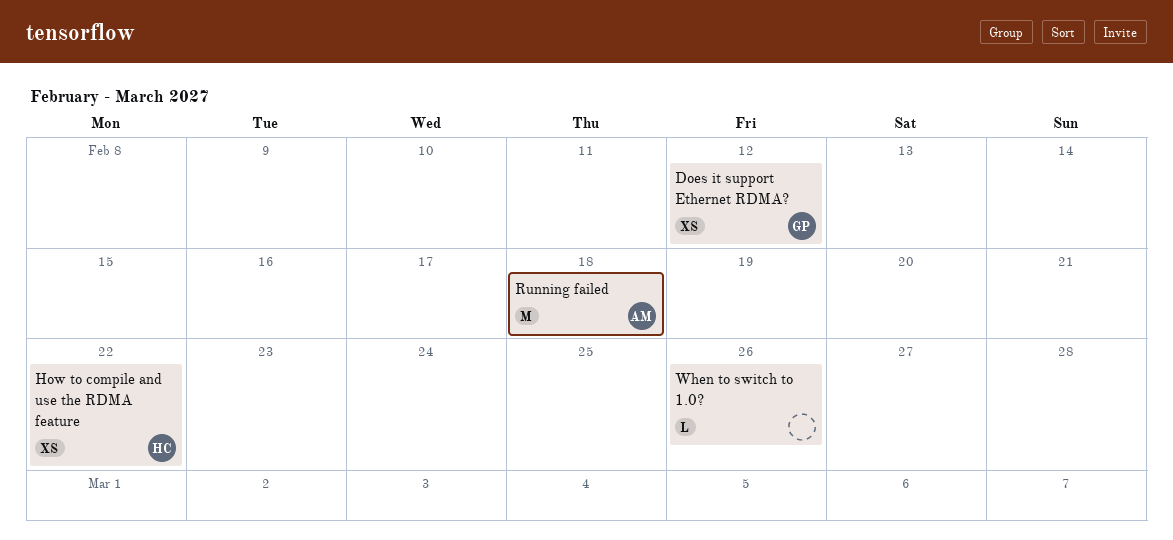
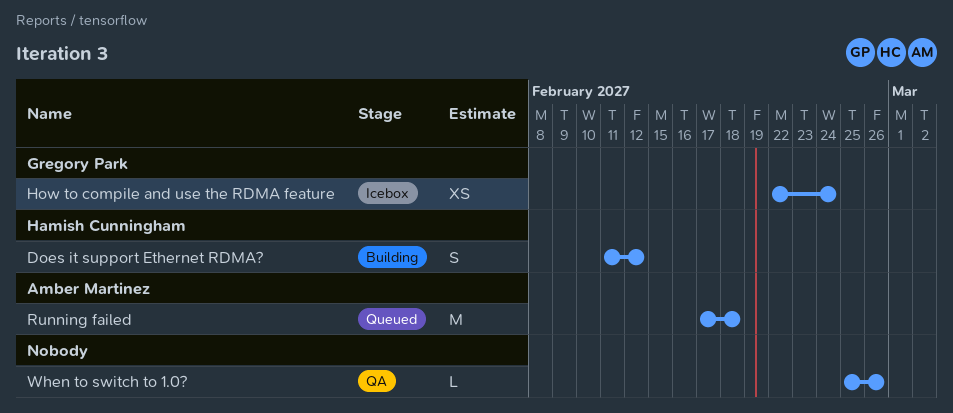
Does it support Ethernet RDMA?, owner: Gregory Park -> Hamish Cunningham
Does it support Ethernet RDMA?, estimate: XS -> S
How to compile and use the RDMA feature, owner: Hamish Cunningham -> Gregory Park
How to compile and use the RDMA feature, due: Feb 22 -> Feb 24

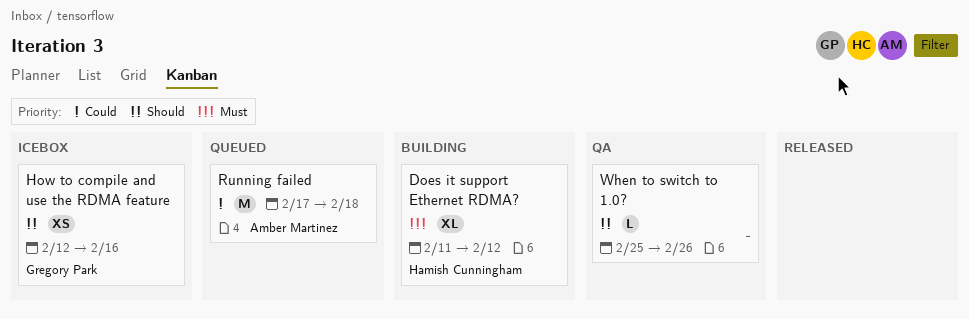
Does it support Ethernet RDMA?, estimate: S -> XL
How to compile and use the RDMA feature, start: Feb 22 -> Feb 12
How to compile and use the RDMA feature, due: Feb 24 -> Feb 16

